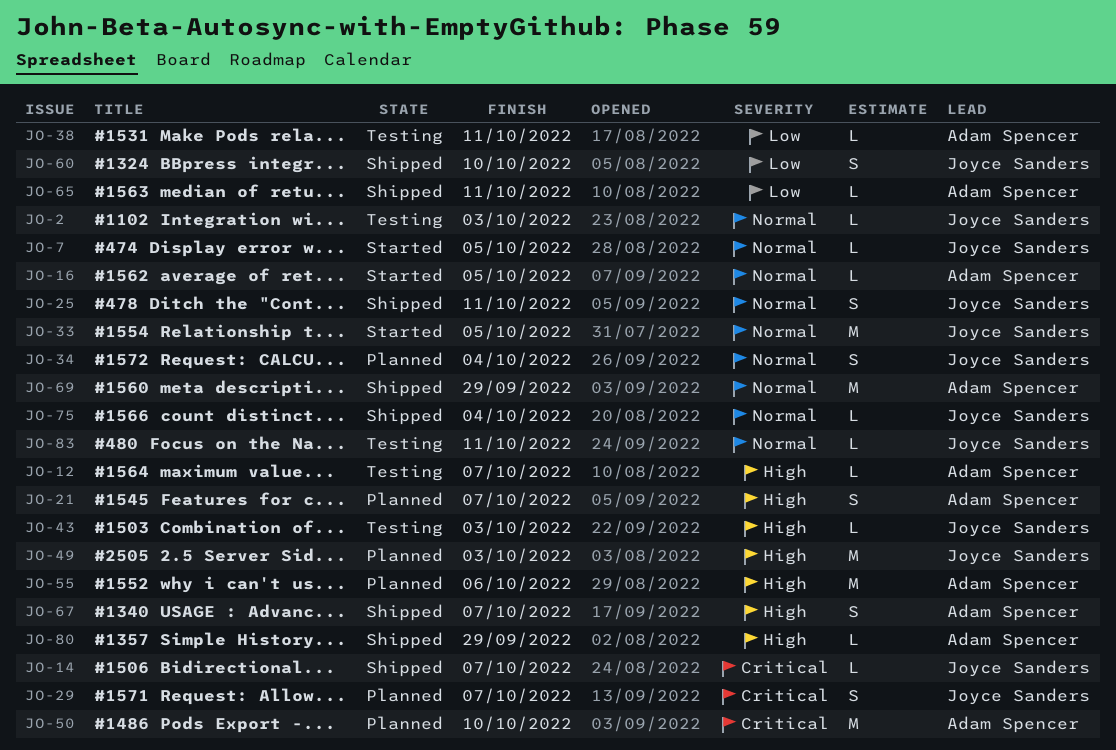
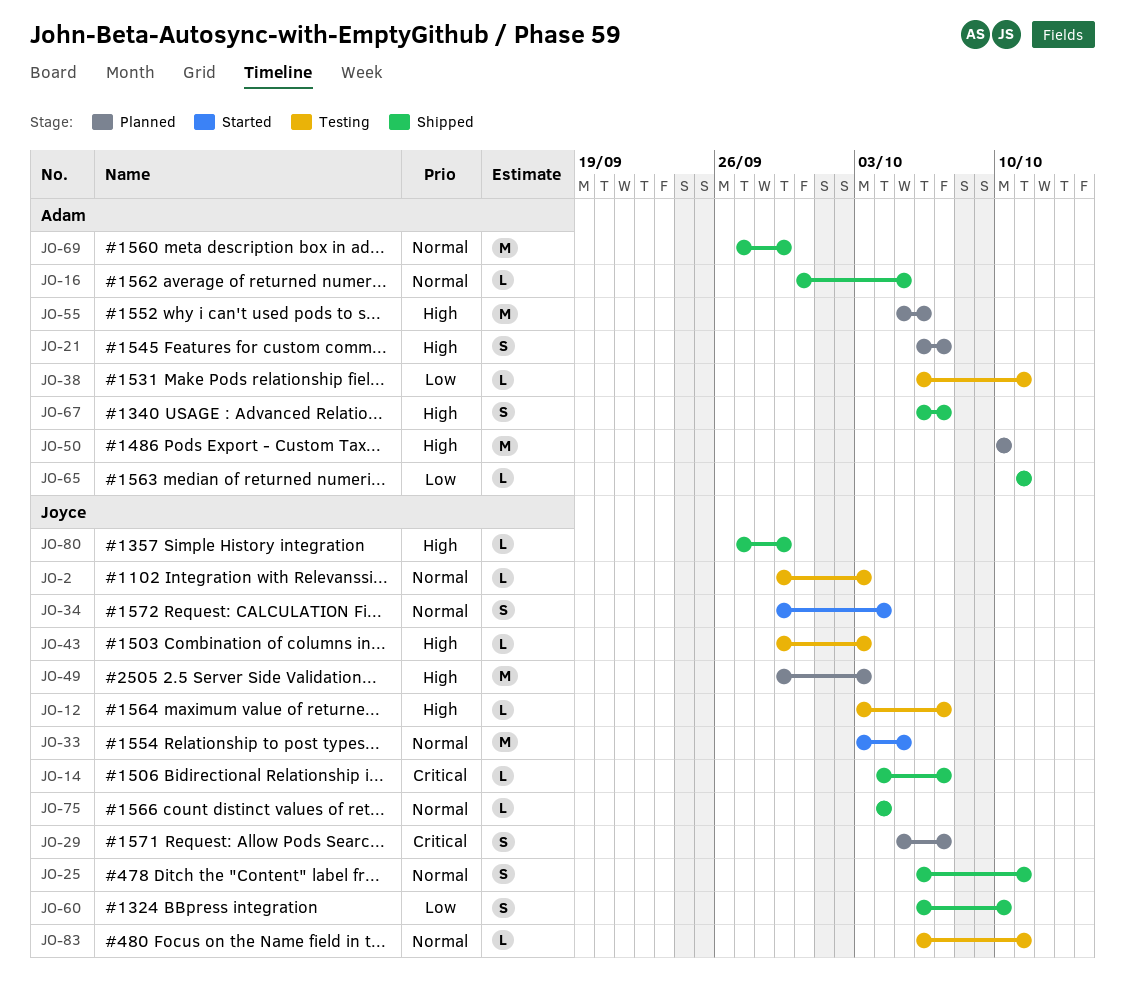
JO-7: present -> none
JO-12, owner: Adam Spencer -> Joyce Sanders
JO-16, status: Started -> Shipped
JO-34, status: Planned -> Started
JO-50, priority: Critical -> High
JO-80, owner: Adam Spencer -> Joyce Sanders

